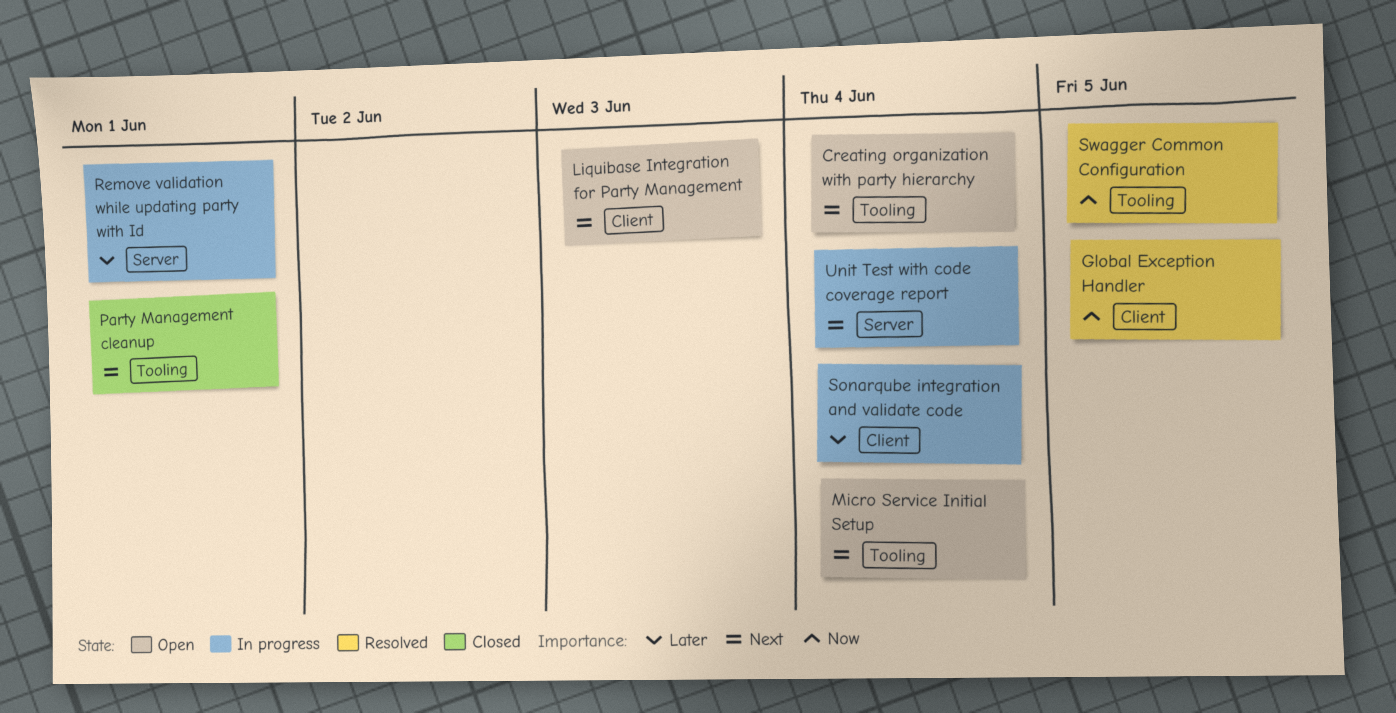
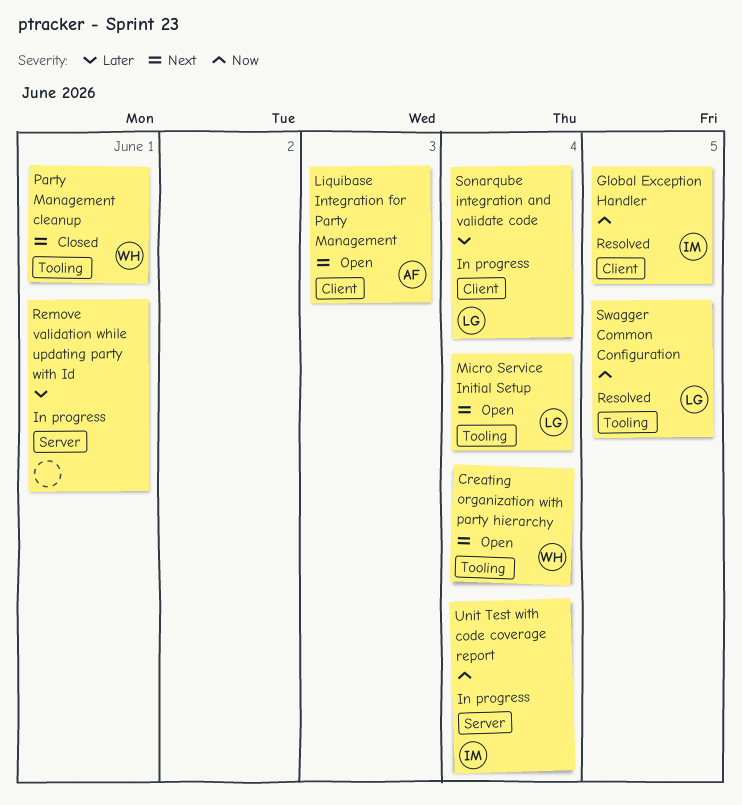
Unit Test with code coverage report, priority: Next -> Now

